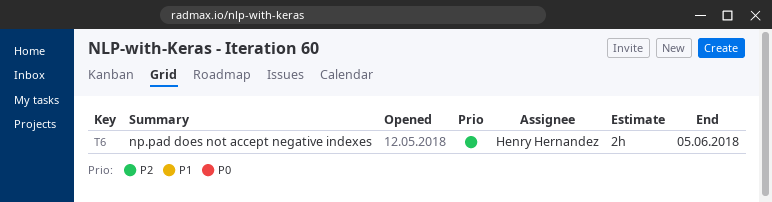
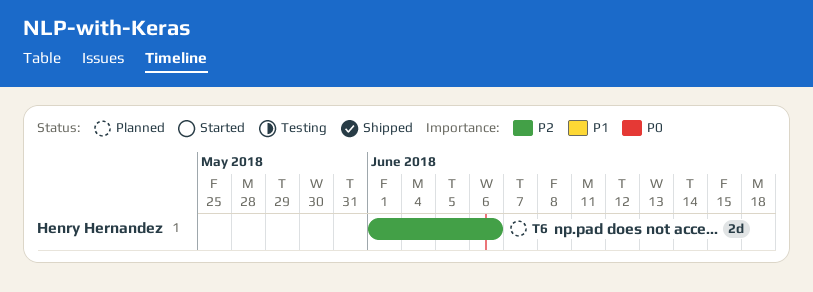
T6, estimate: 2h -> 2d
T6, due: Jun 5 -> Jun 6

